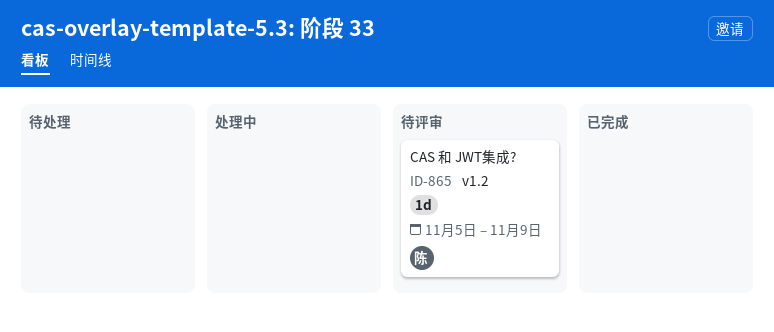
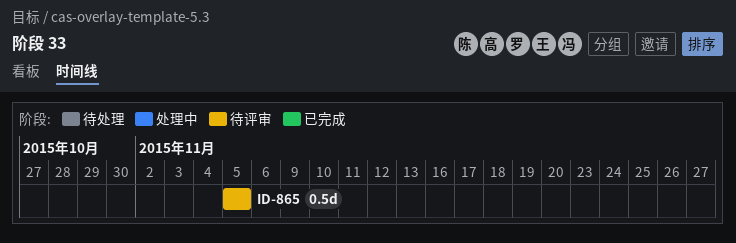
ID-865, estimate: 1d -> 0.5d
ID-865, due: Nov 9 -> Nov 5

